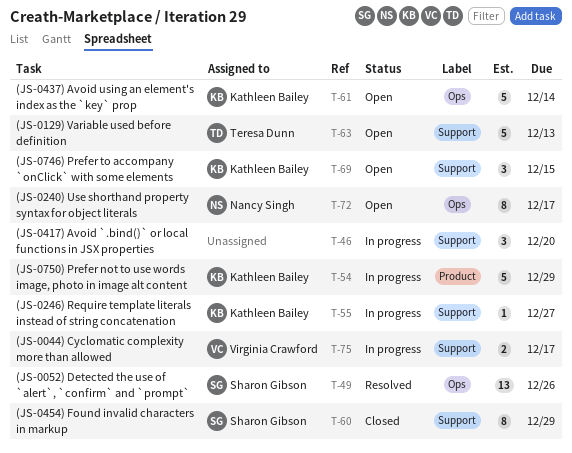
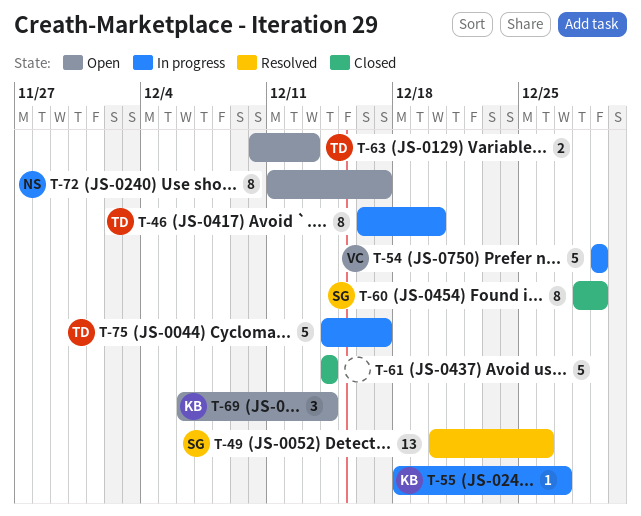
T-46, owner: none -> Teresa Dunn
T-46, estimate: 3 -> 8
T-54, owner: Kathleen Bailey -> Virginia Crawford
T-61, status: Open -> Closed
T-61, owner: Kathleen Bailey -> none
T-63, estimate: 5 -> 2
T-69, due: Dec 15 -> Dec 14
T-75, owner: Virginia Crawford -> Teresa Dunn
T-75, estimate: 2 -> 5

